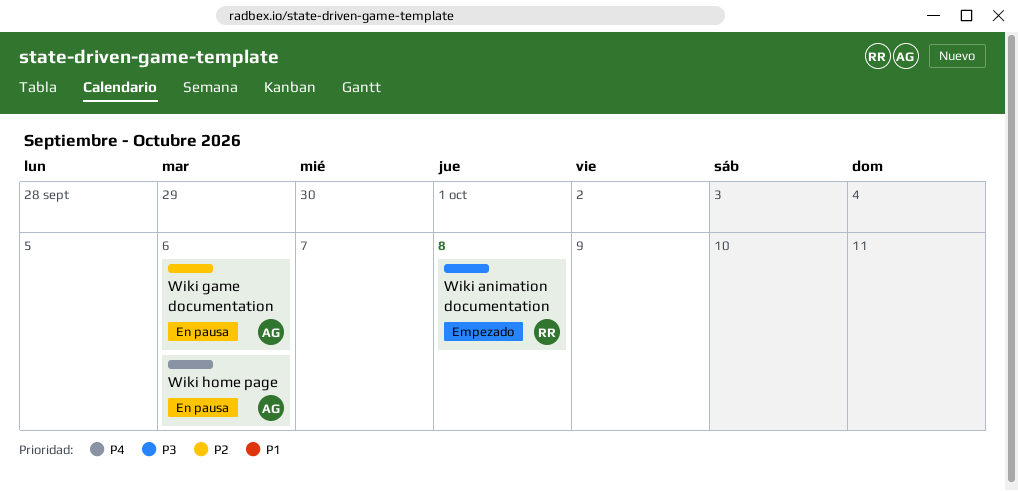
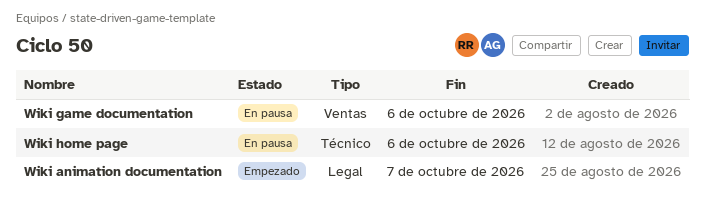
Wiki animation documentation, due: Oct 8 -> Oct 7

